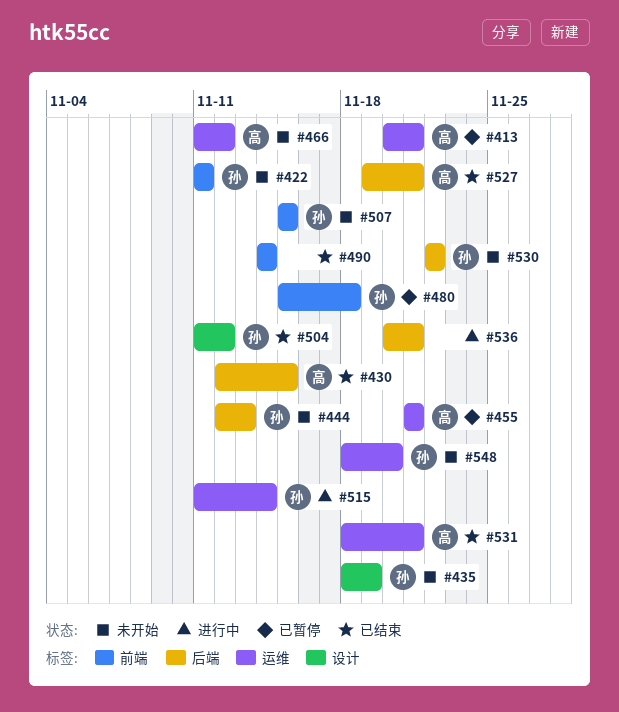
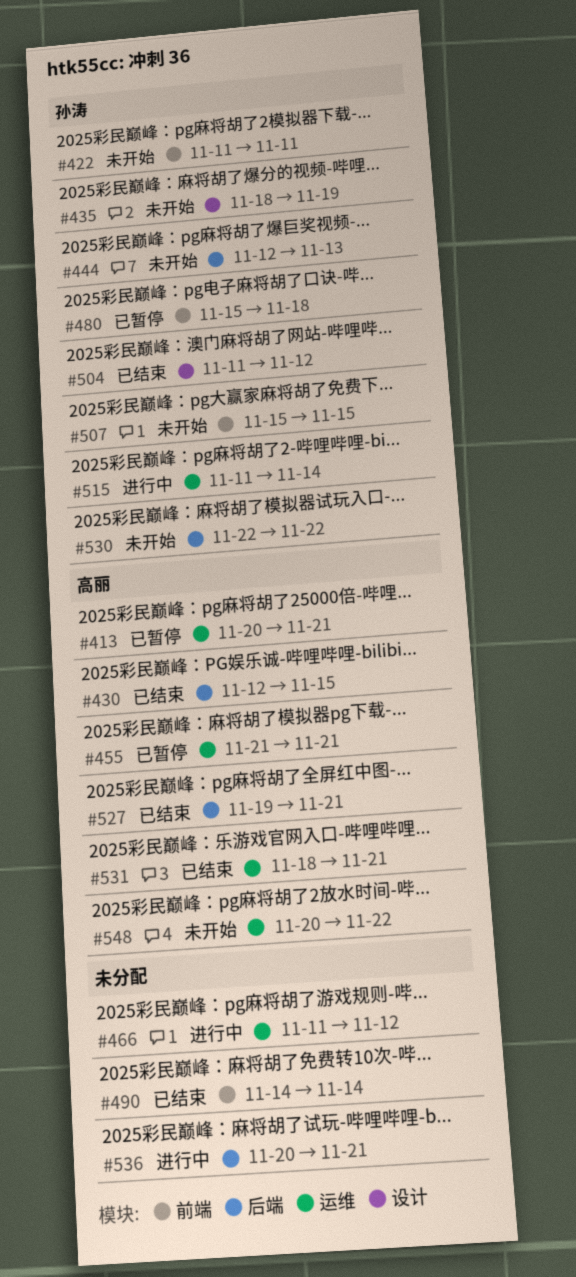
#466, status: 未开始 -> 进行中
#466, owner: 高丽 -> none
#548, owner: 孙涛 -> 高丽
#548, start: Nov 18 -> Nov 20
#548, due: Nov 20 -> Nov 22

